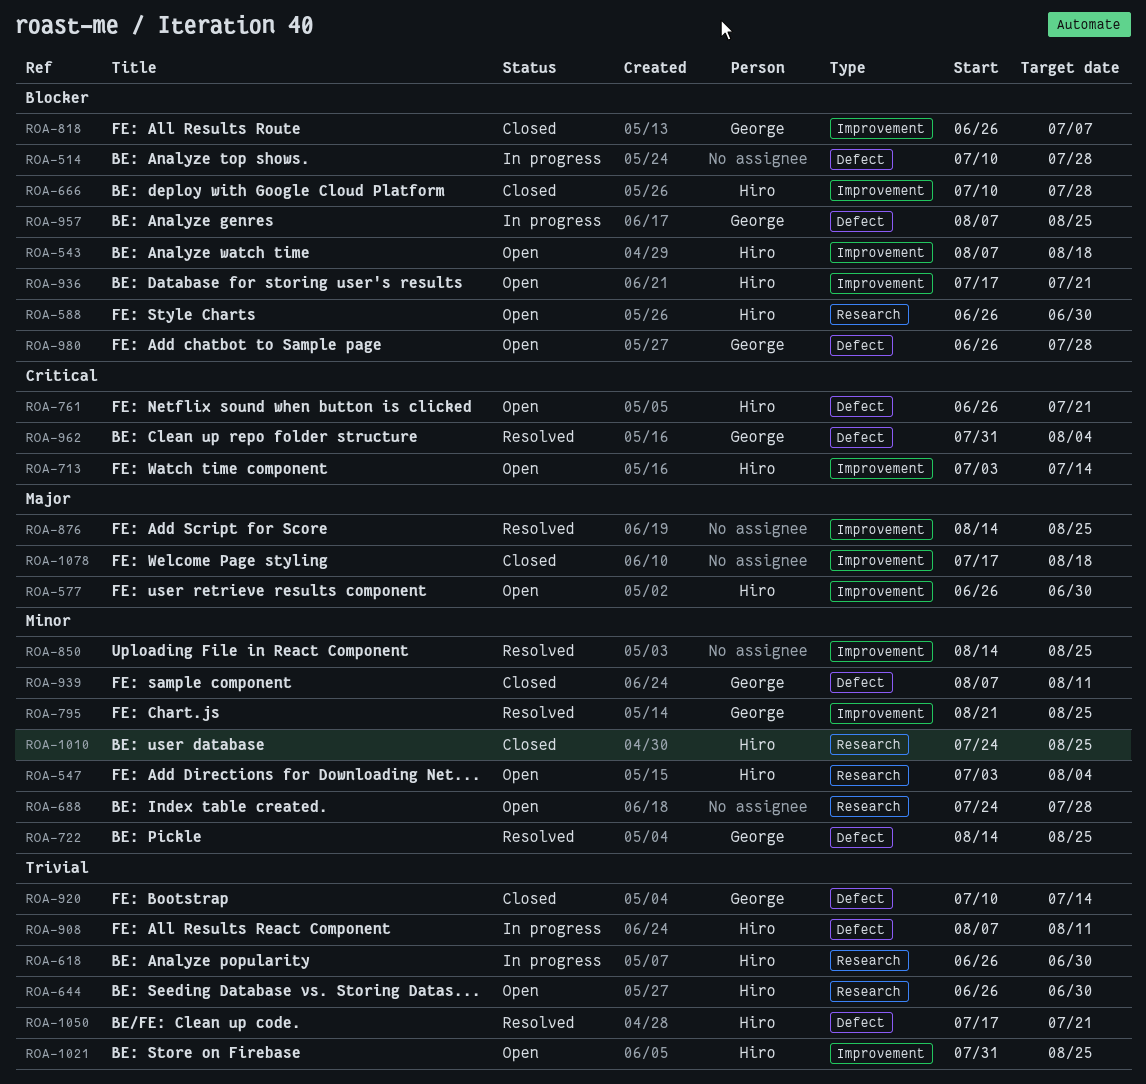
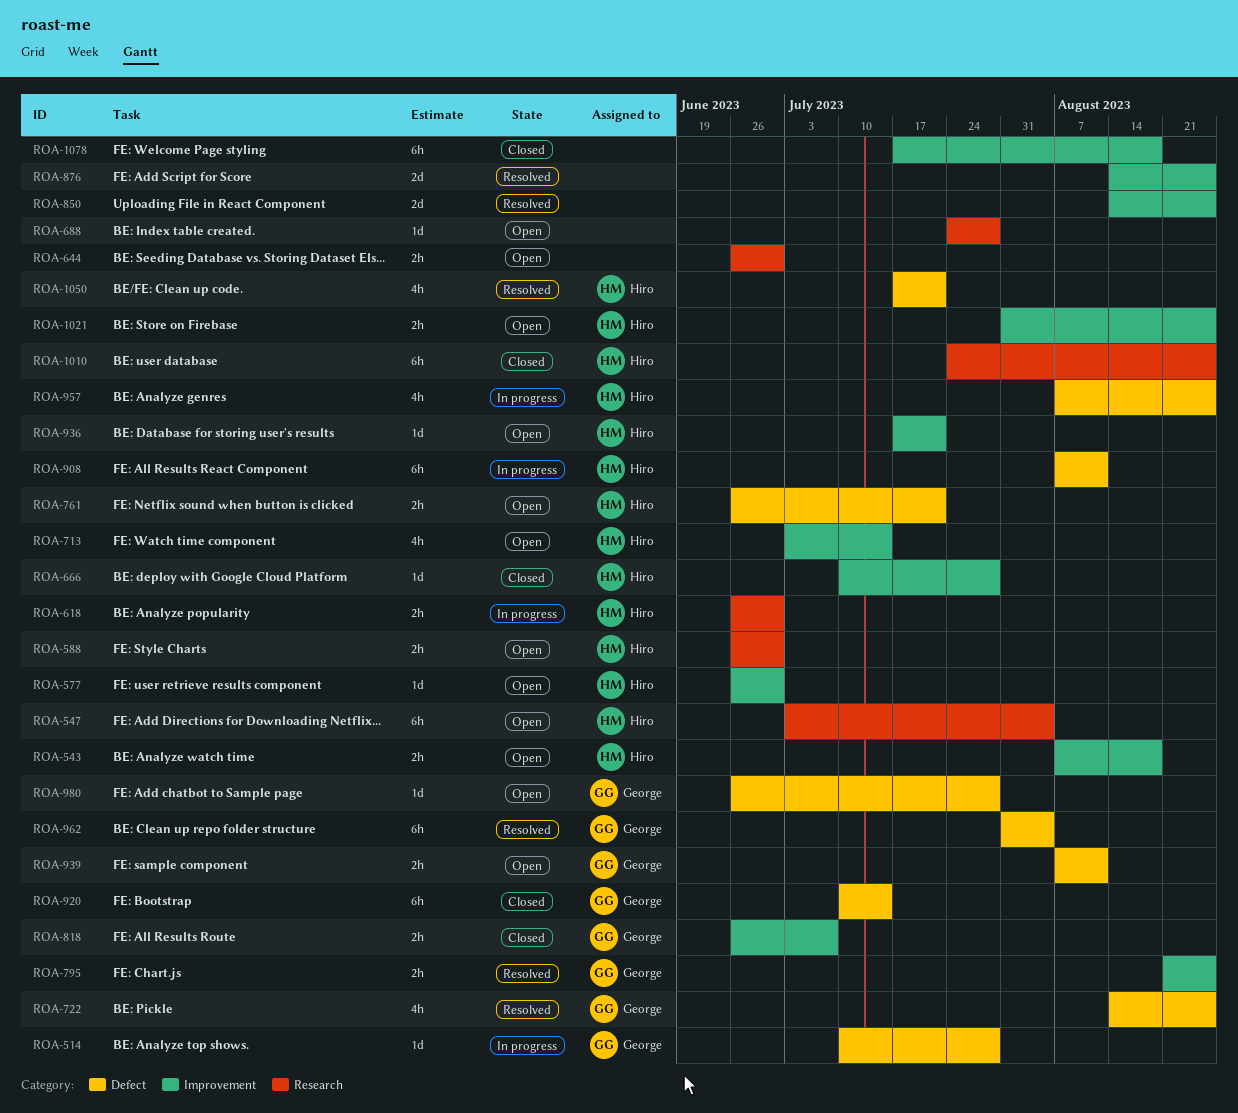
ROA-514, owner: none -> George
ROA-644, owner: Hiro -> none
ROA-939, status: Closed -> Open
ROA-957, owner: George -> Hiro

